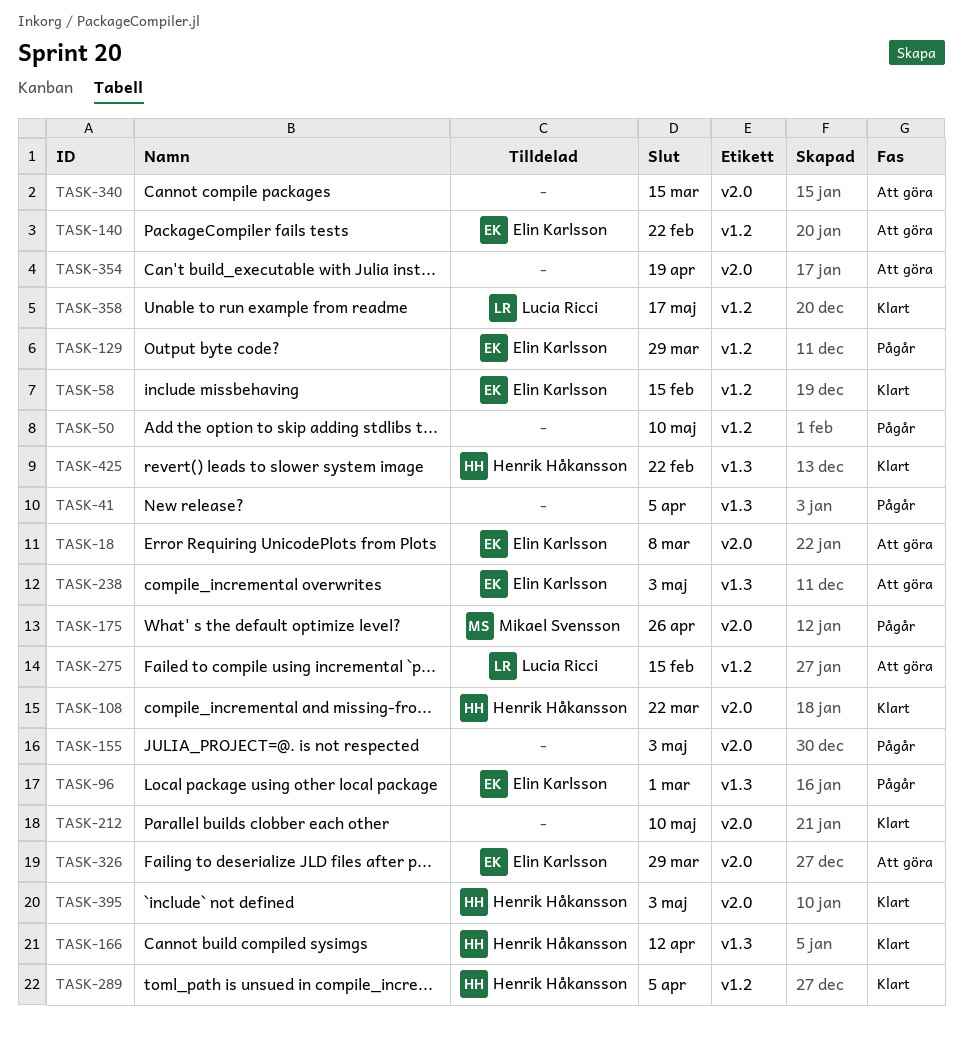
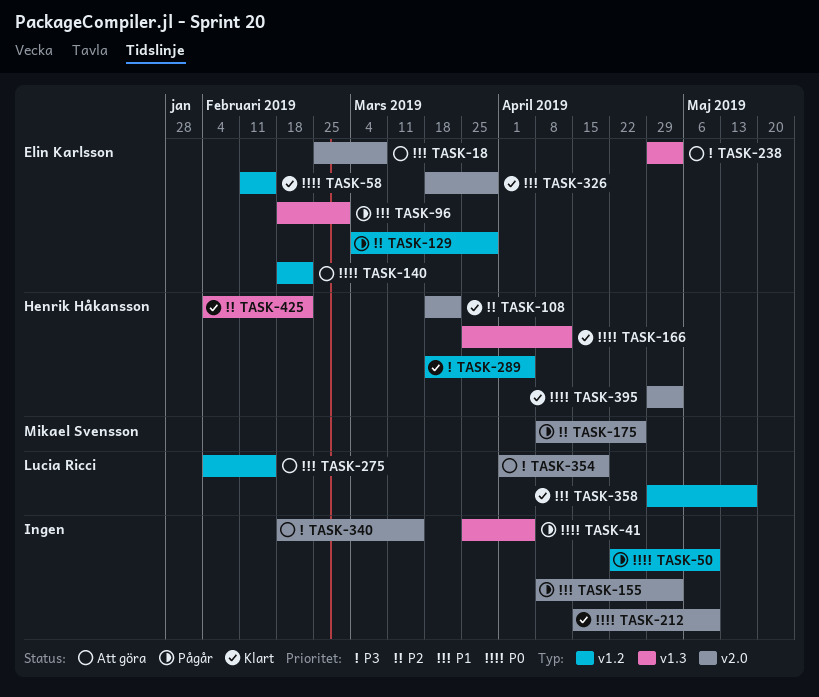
TASK-326, status: Att göra -> Klart
TASK-354, owner: none -> Lucia Ricci

